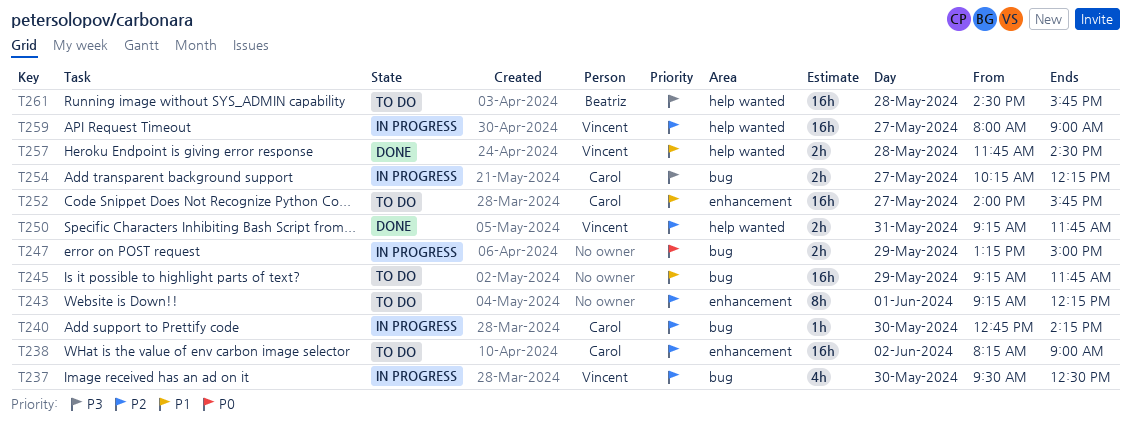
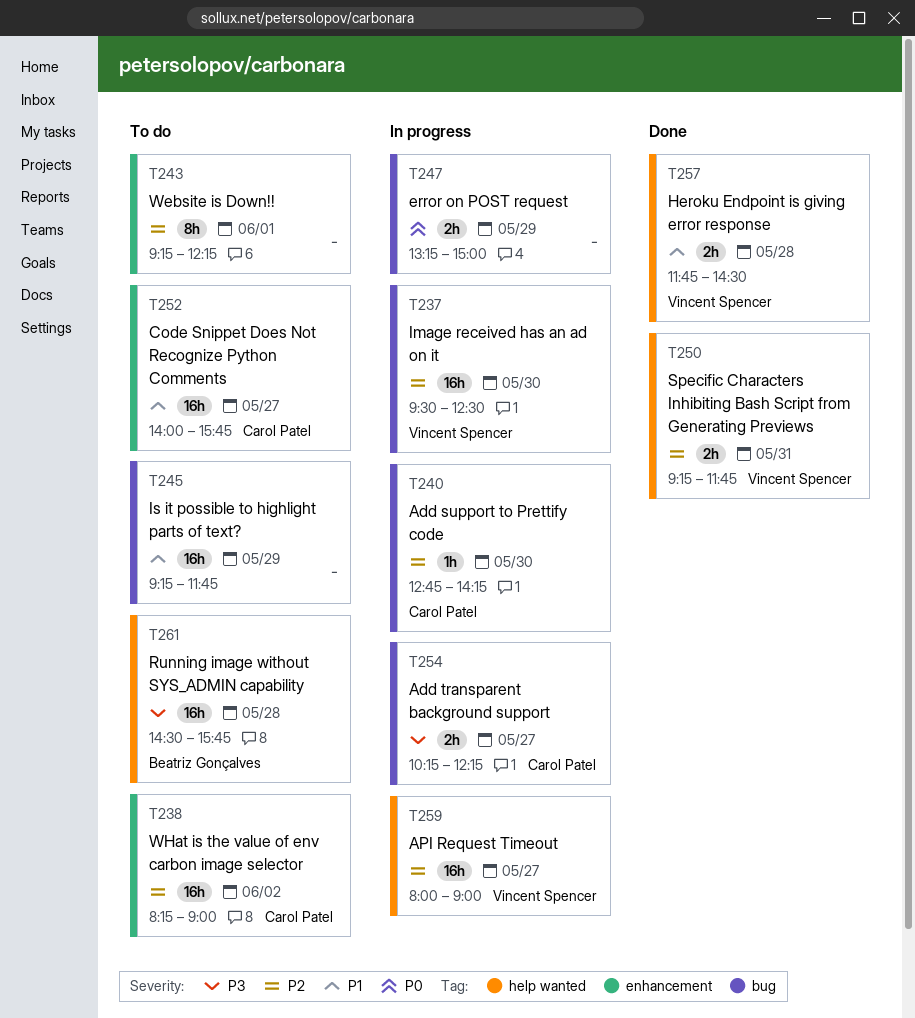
T237, estimate: 4h -> 16h

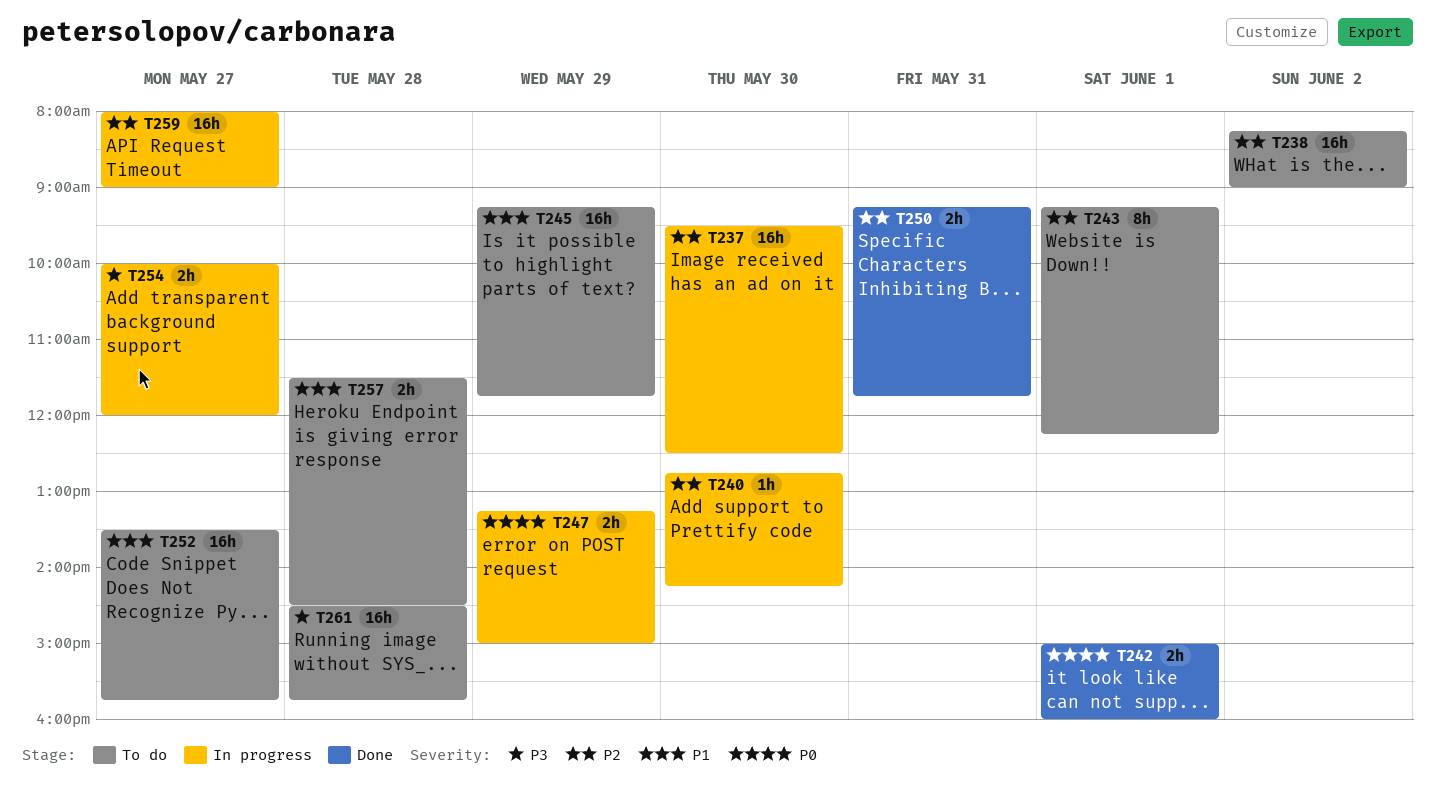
T242: none -> present
T252, begins: 14:00 -> 13:30
T254, begins: 10:15 -> 10:00
T254, ends: 12:15 -> 12:00
T257, status: Done -> To do
T257, begins: 11:45 -> 11:30

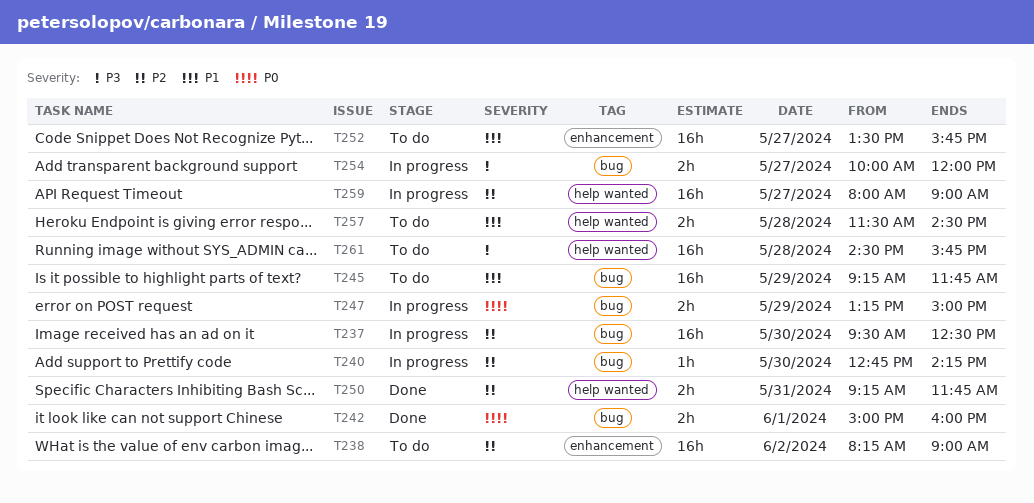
T243: present -> none

